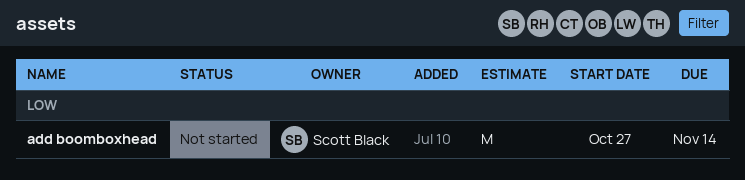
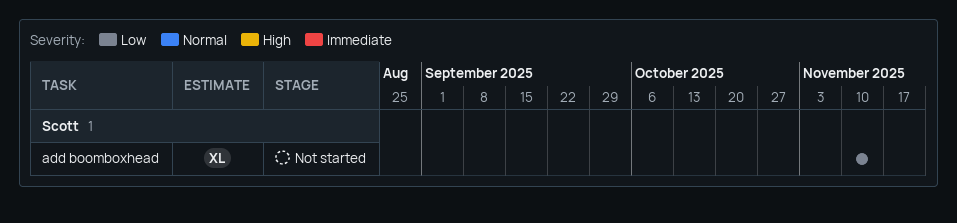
add boomboxhead, estimate: M -> XL
add boomboxhead, start: Oct 27 -> Nov 10

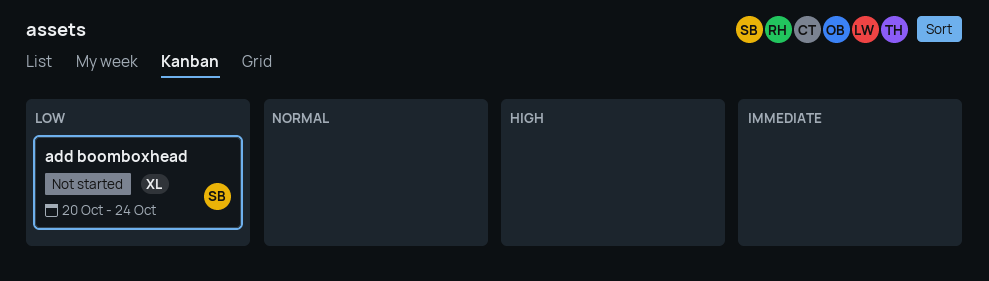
add boomboxhead, start: Nov 10 -> Oct 20
add boomboxhead, due: Nov 14 -> Oct 24

